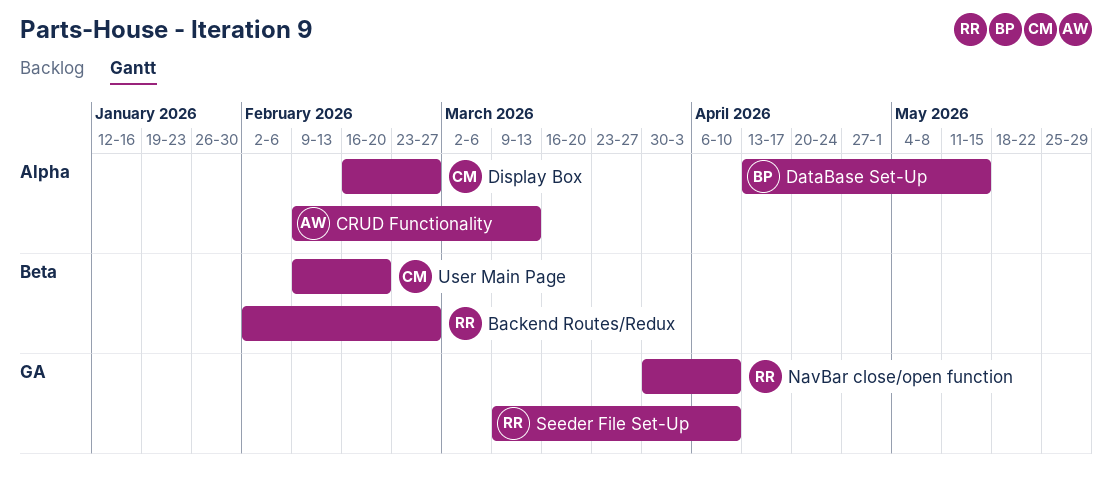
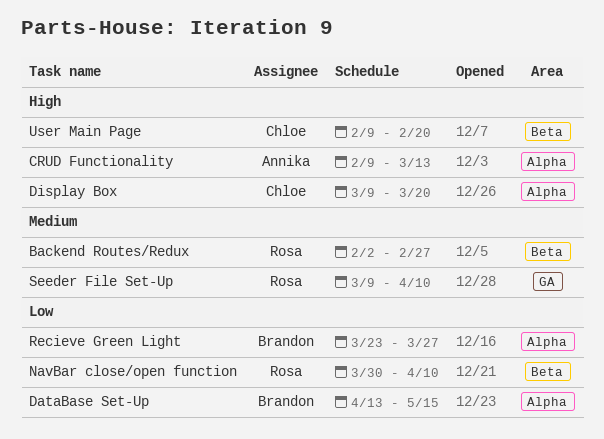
Display Box, start: Feb 16 -> Mar 9
Display Box, due: Feb 27 -> Mar 20
NavBar close/open function, label: GA -> Beta
Recieve Green Light: none -> present

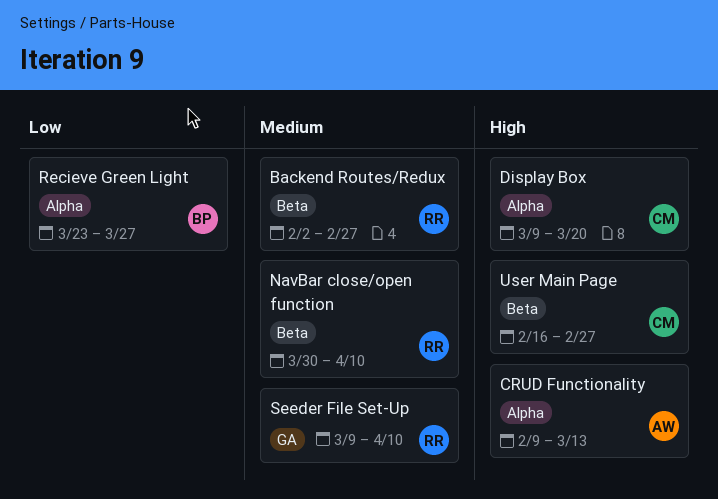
DataBase Set-Up: present -> none
NavBar close/open function, priority: Low -> Medium
User Main Page, start: Feb 9 -> Feb 16
User Main Page, due: Feb 20 -> Feb 27

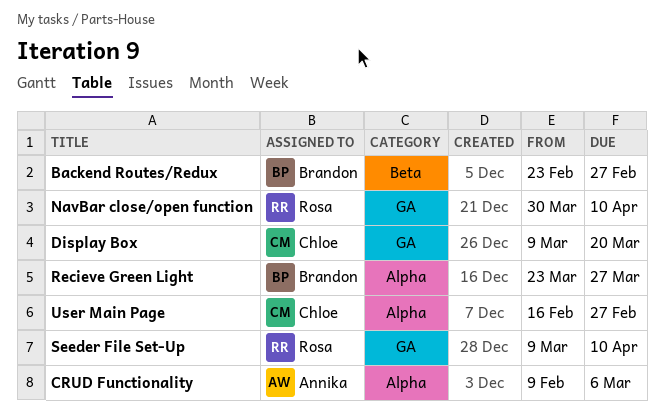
Backend Routes/Redux, owner: Rosa -> Brandon
Backend Routes/Redux, start: Feb 2 -> Feb 23
CRUD Functionality, due: Mar 13 -> Mar 6
Display Box, label: Alpha -> GA
NavBar close/open function, label: Beta -> GA
User Main Page, label: Beta -> Alpha

